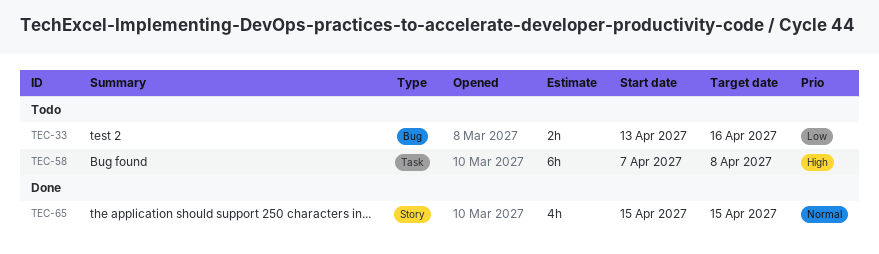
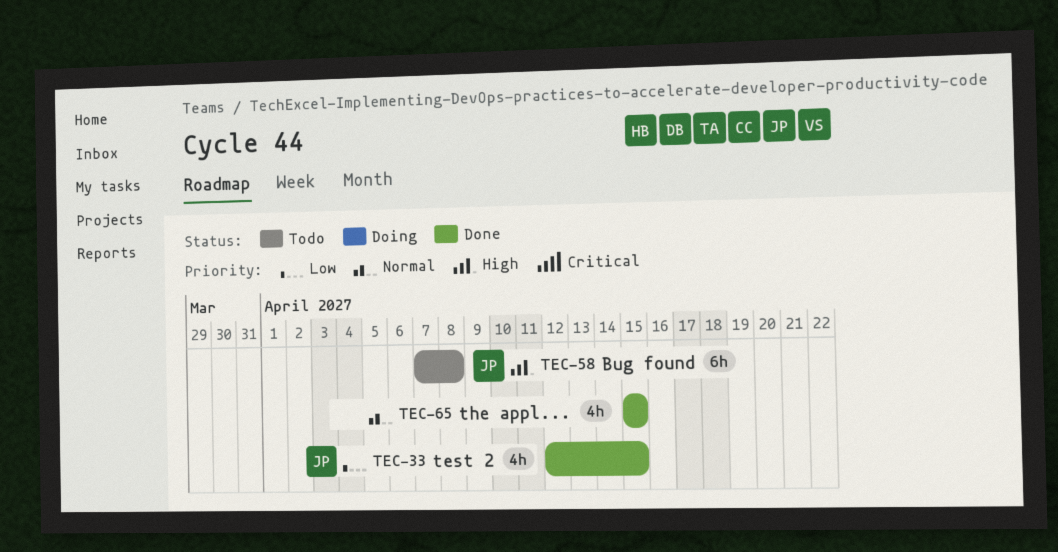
TEC-33, status: Todo -> Done
TEC-33, estimate: 2h -> 4h
TEC-33, start: Apr 13 -> Apr 12
TEC-33, due: Apr 16 -> Apr 15

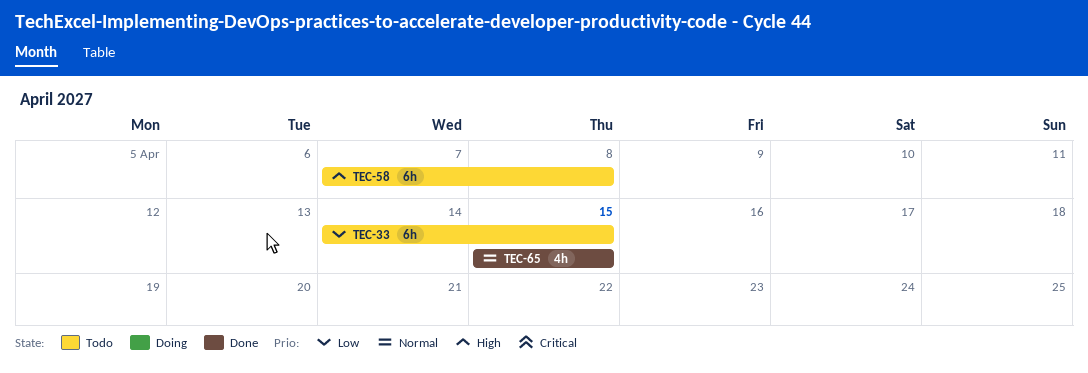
TEC-33, status: Done -> Todo
TEC-33, estimate: 4h -> 6h
TEC-33, start: Apr 12 -> Apr 14

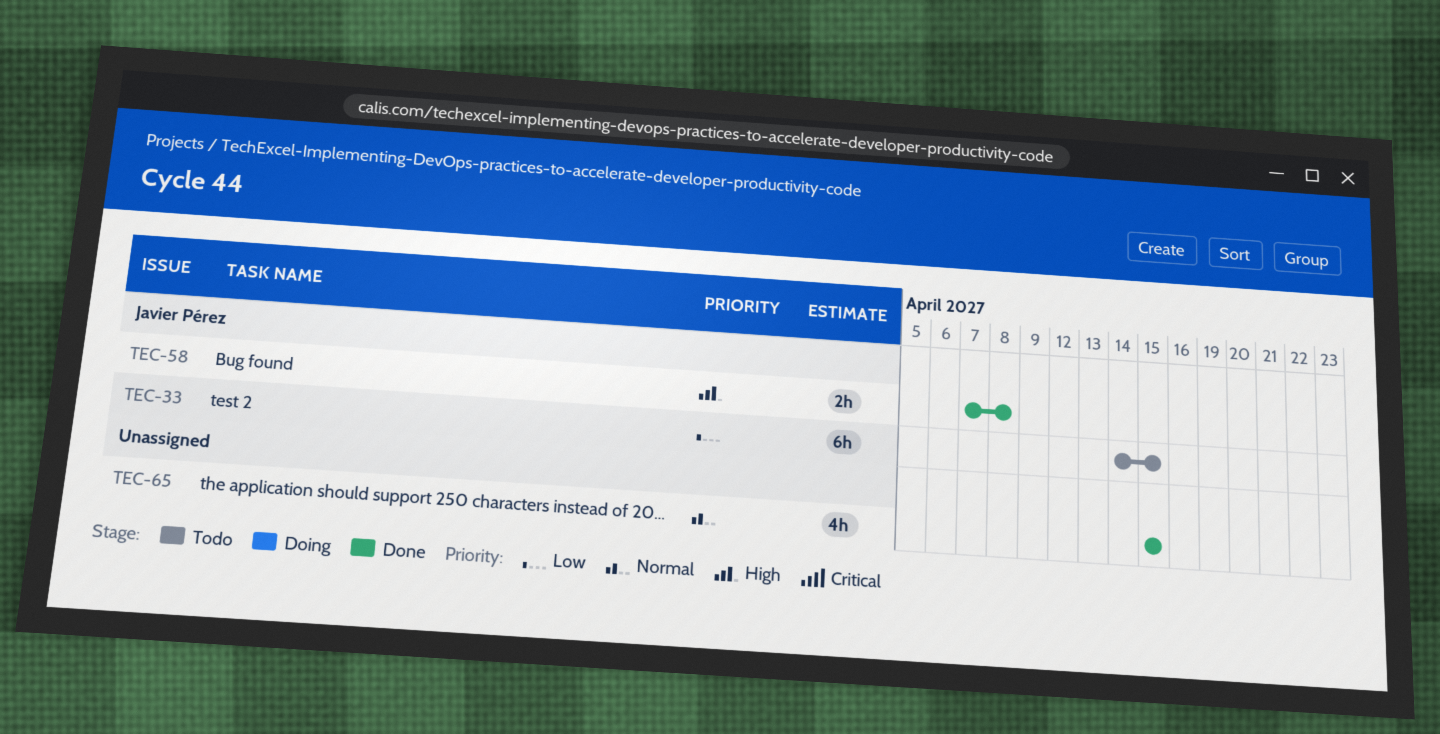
TEC-58, status: Todo -> Done
TEC-58, estimate: 6h -> 2h

